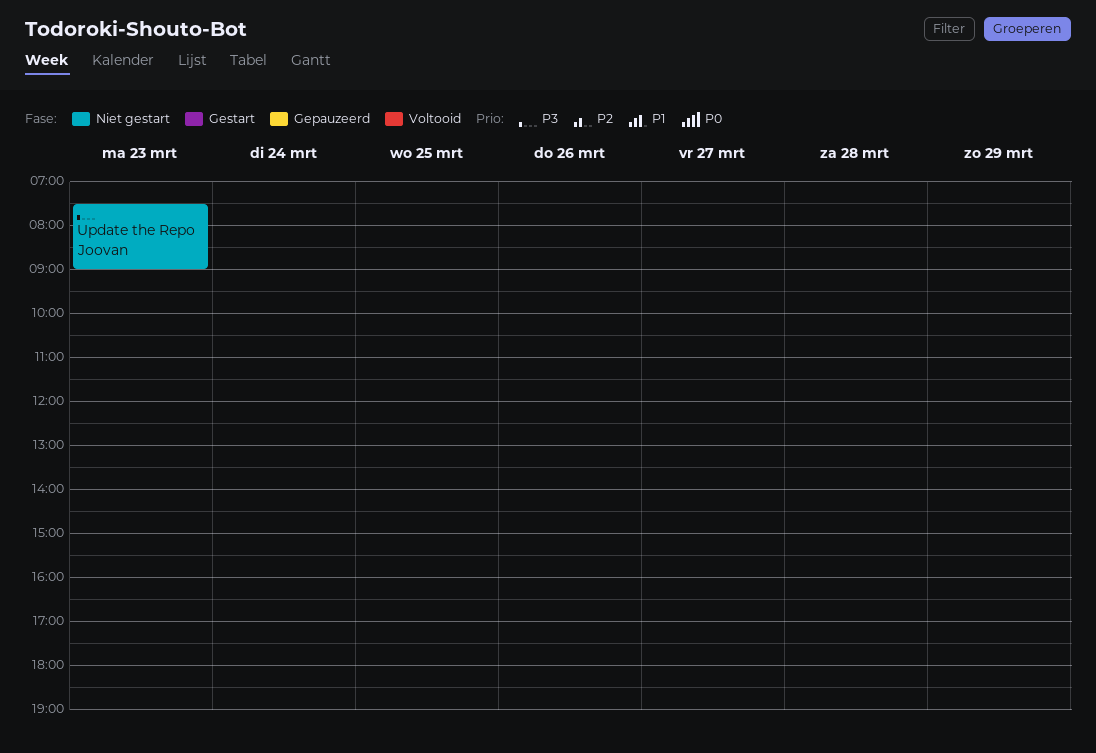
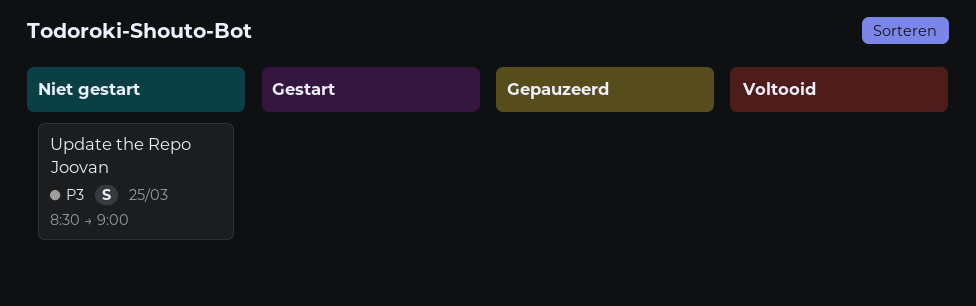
Update the Repo Joovan, day: Mar 23 -> Mar 25
Update the Repo Joovan, begins: 07:30 -> 08:30

